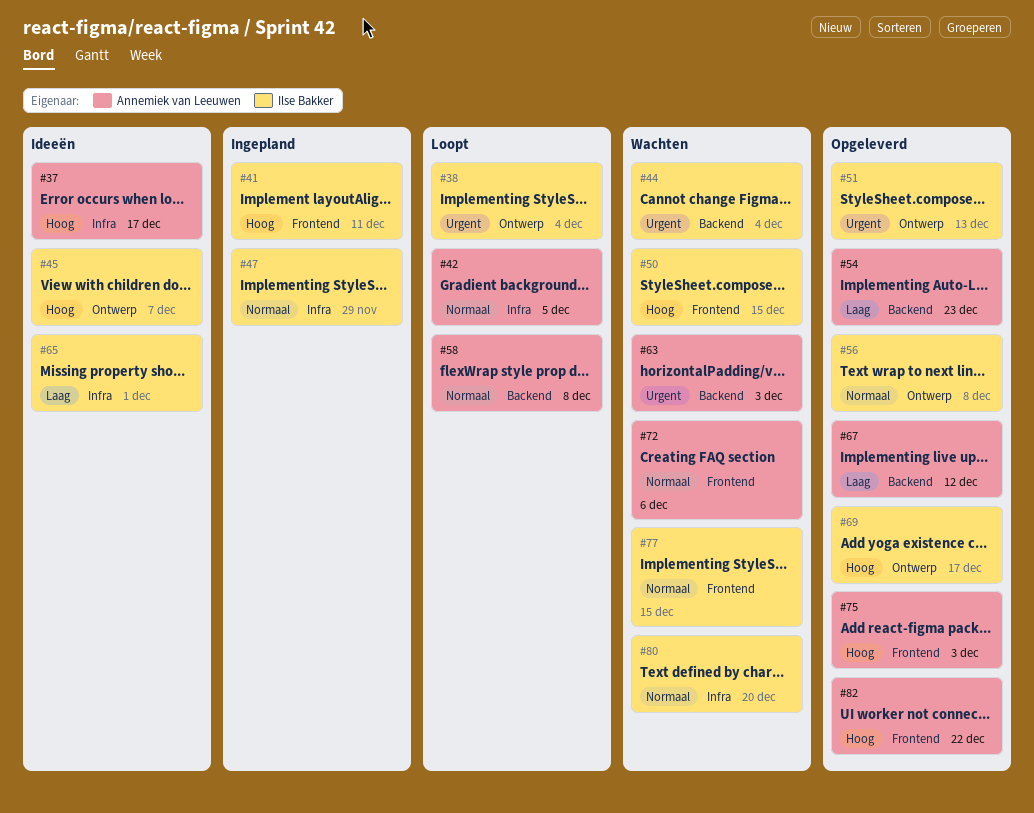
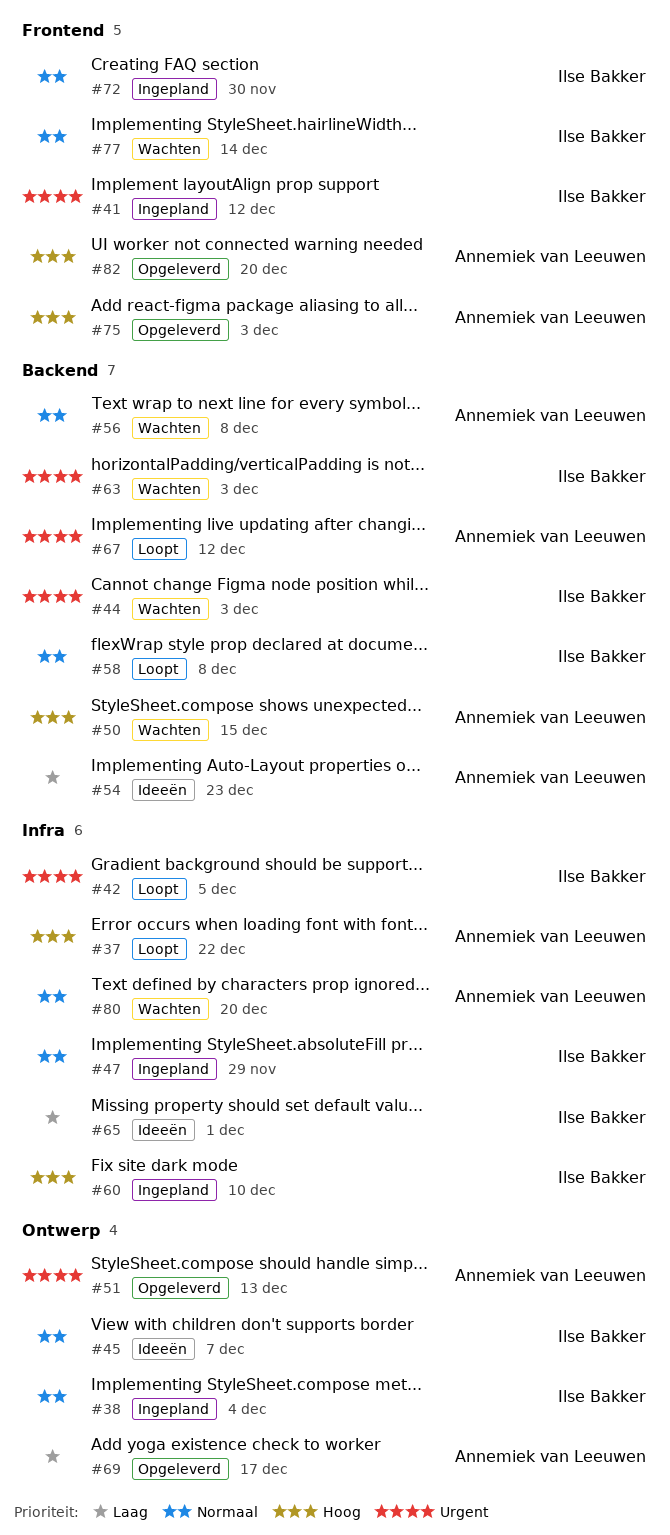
#37, status: Ideeën -> Loopt
#37, due: Dec 17 -> Dec 22
#38, status: Loopt -> Ingepland
#38, priority: Urgent -> Normaal
#41, priority: Hoog -> Urgent
#41, due: Dec 11 -> Dec 12
#42, owner: Annemiek van Leeuwen -> Ilse Bakker
#42, priority: Normaal -> Urgent
#44, due: Dec 4 -> Dec 3
#45, priority: Hoog -> Normaal
#50, owner: Ilse Bakker -> Annemiek van Leeuwen
#50, label: Frontend -> Backend
#51, owner: Ilse Bakker -> Annemiek van Leeuwen
#54, status: Opgeleverd -> Ideeën
#56, status: Opgeleverd -> Wachten
#56, owner: Ilse Bakker -> Annemiek van Leeuwen
#56, label: Ontwerp -> Backend
#58, owner: Annemiek van Leeuwen -> Ilse Bakker
#60: none -> present
#63, owner: Annemiek van Leeuwen -> Ilse Bakker
#67, status: Opgeleverd -> Loopt
#67, priority: Laag -> Urgent
#69, owner: Ilse Bakker -> Annemiek van Leeuwen
#69, priority: Hoog -> Laag
#72, status: Wachten -> Ingepland
#72, owner: Annemiek van Leeuwen -> Ilse Bakker
#72, due: Dec 6 -> Nov 30
#77, due: Dec 15 -> Dec 14
#80, owner: Ilse Bakker -> Annemiek van Leeuwen
#82, due: Dec 22 -> Dec 20

